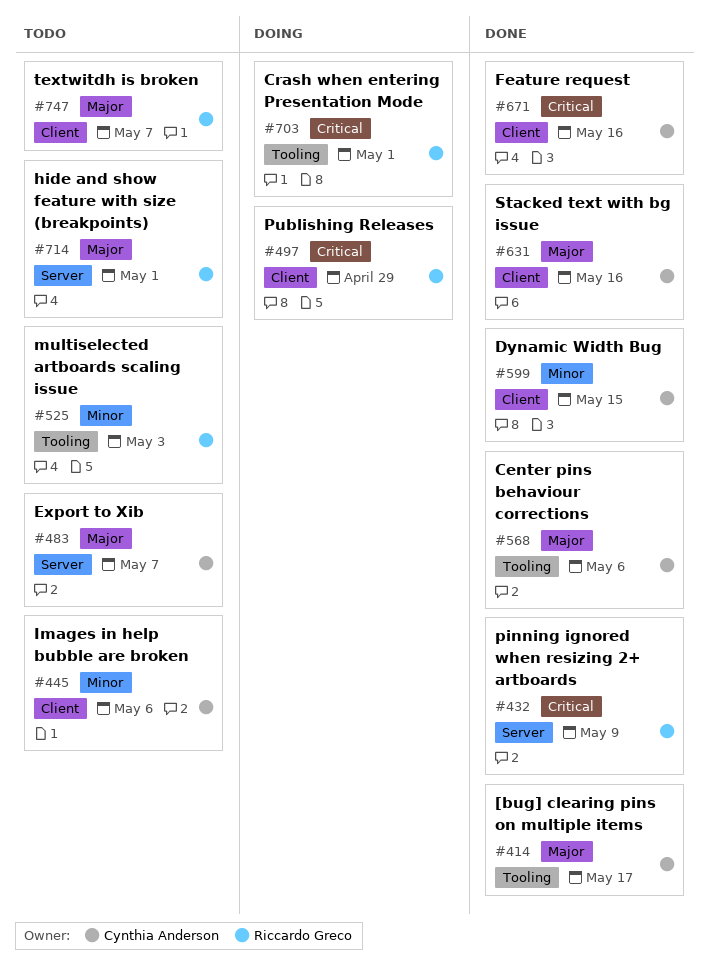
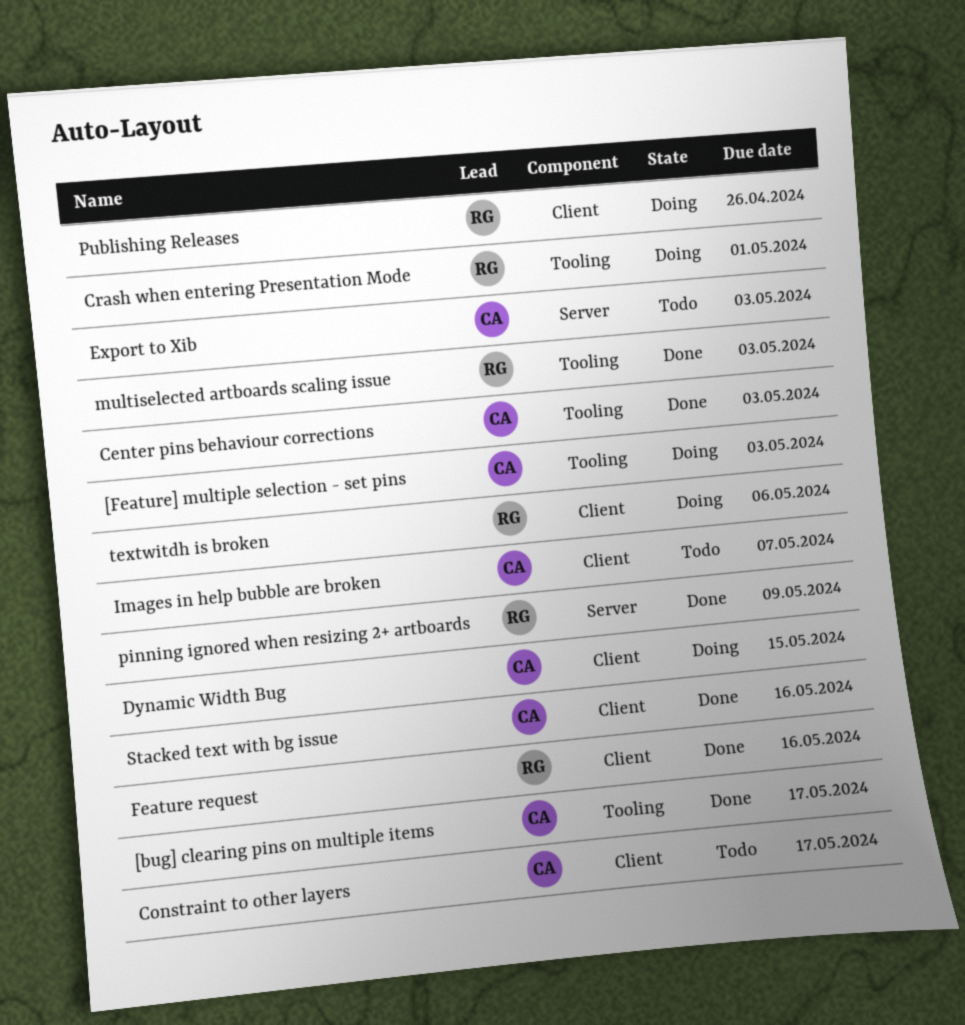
[Feature] multiple selection - set pins: none -> present
Center pins behaviour corrections, due: May 6 -> May 3
Constraint to other layers: none -> present
Dynamic Width Bug, status: Done -> Doing
Export to Xib, due: May 7 -> May 3
Feature request, owner: Cynthia Anderson -> Riccardo Greco
hide and show feature with size (breakpoints): present -> none
Images in help bubble are broken, due: May 6 -> May 7
multiselected artboards scaling issue, status: Todo -> Done
Publishing Releases, due: Apr 29 -> Apr 26
textwitdh is broken, status: Todo -> Doing
textwitdh is broken, due: May 7 -> May 6

